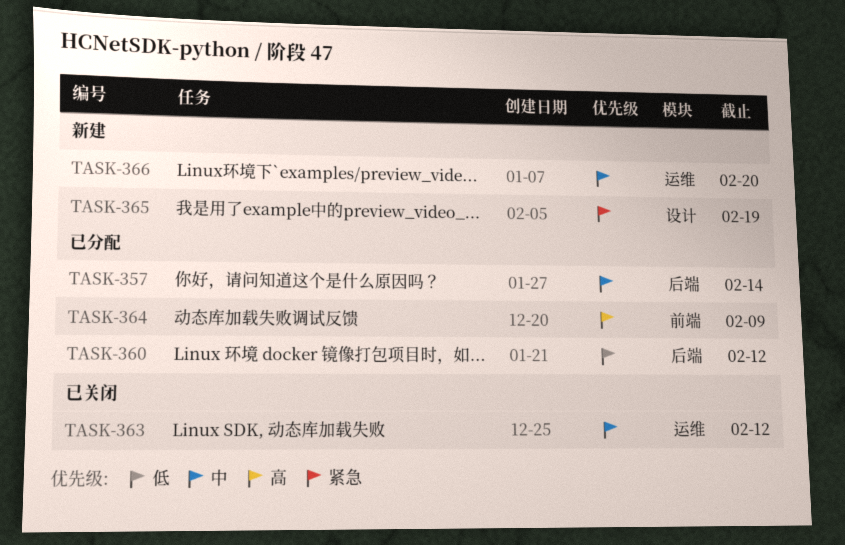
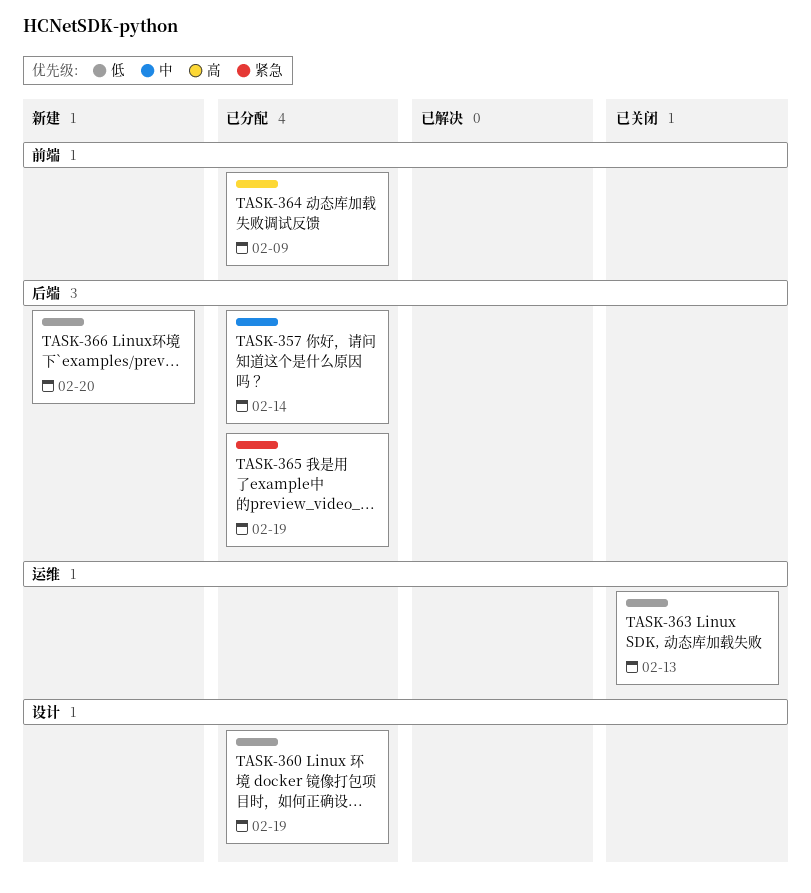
TASK-360, label: 后端 -> 设计
TASK-360, due: Feb 12 -> Feb 19
TASK-363, priority: 中 -> 低
TASK-363, due: Feb 12 -> Feb 13
TASK-365, status: 新建 -> 已分配
TASK-365, label: 设计 -> 后端
TASK-366, priority: 中 -> 低
TASK-366, label: 运维 -> 后端

